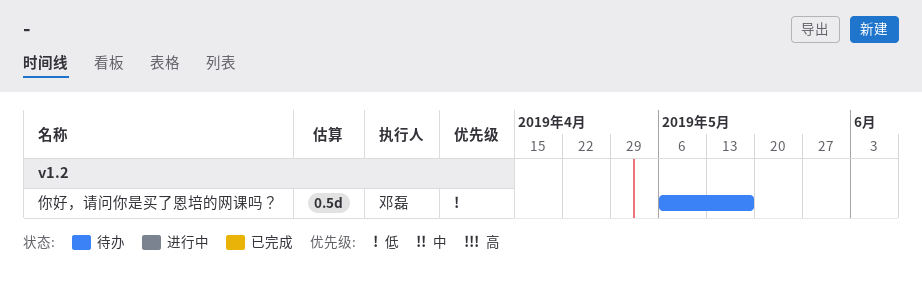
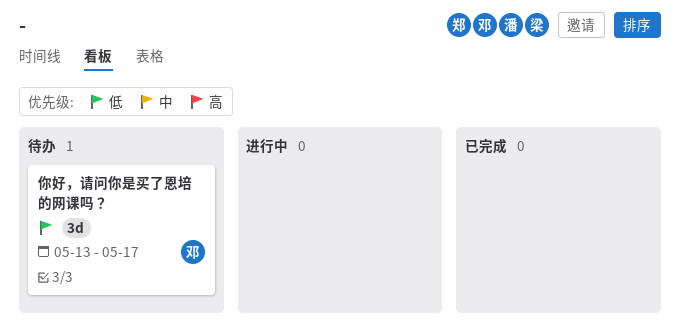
你好，请问你是买了恩培的网课吗？, estimate: 0.5d -> 3d
你好，请问你是买了恩培的网课吗？, start: May 6 -> May 13

